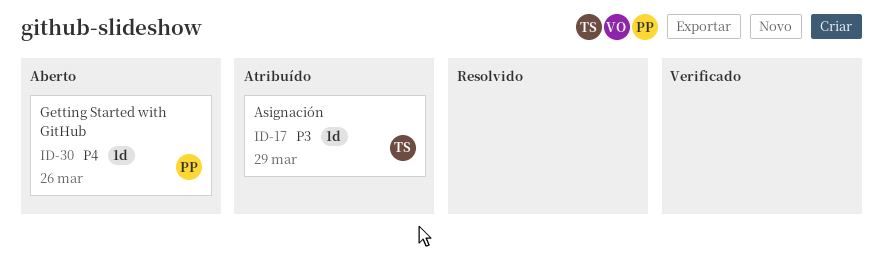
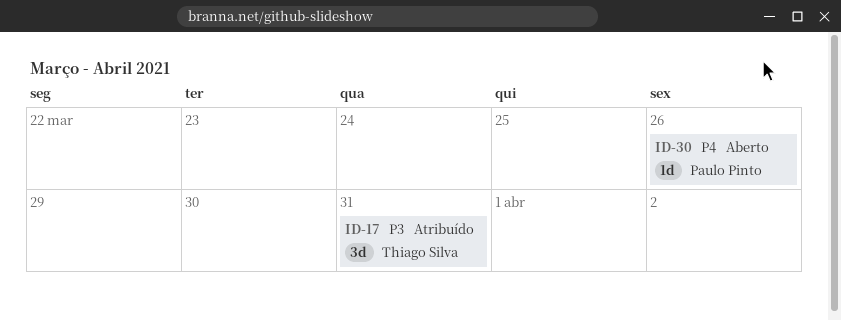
ID-17, estimate: 1d -> 3d
ID-17, due: Mar 29 -> Mar 31

